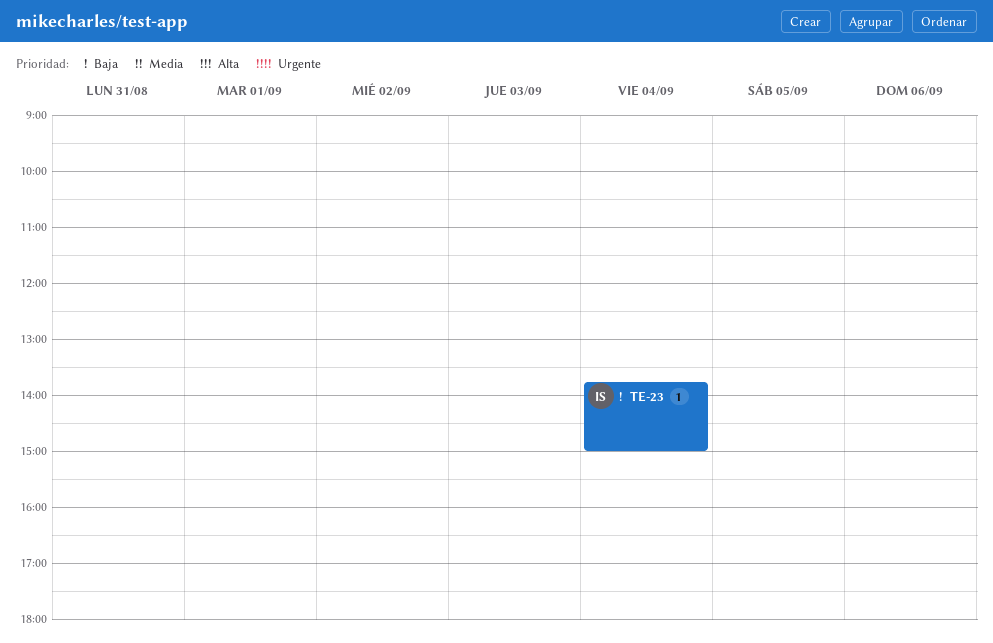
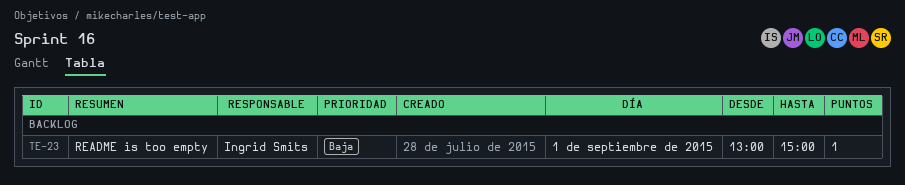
TE-23, day: Sep 4 -> Sep 1
TE-23, begins: 13:45 -> 13:00

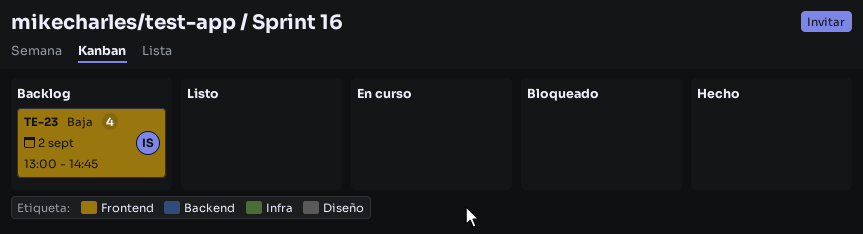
TE-23, estimate: 1 -> 4
TE-23, day: Sep 1 -> Sep 2
TE-23, ends: 15:00 -> 14:45

